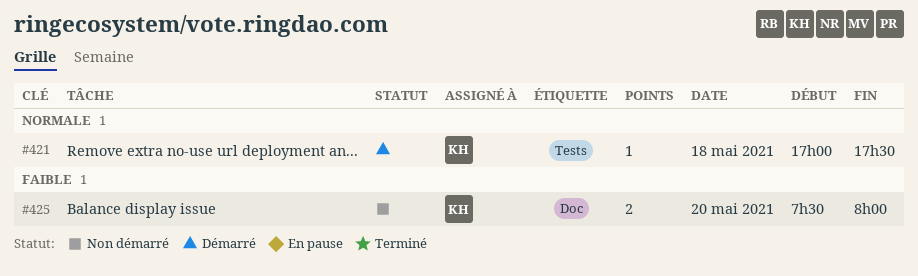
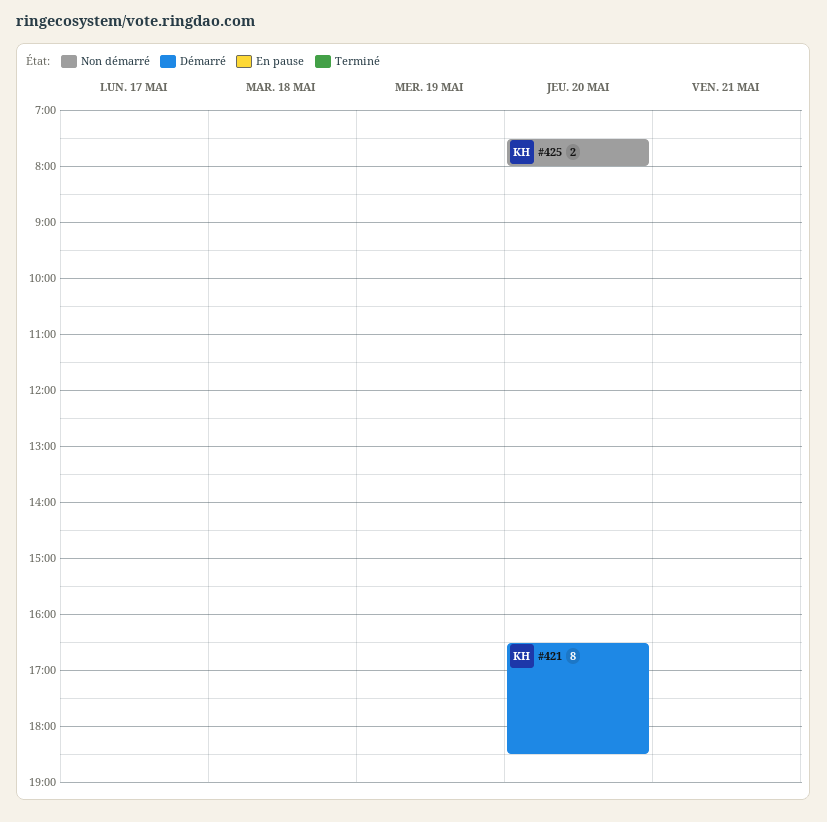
#421, estimate: 1 -> 8
#421, day: May 18 -> May 20
#421, begins: 17:00 -> 16:30
#421, ends: 17:30 -> 18:30

